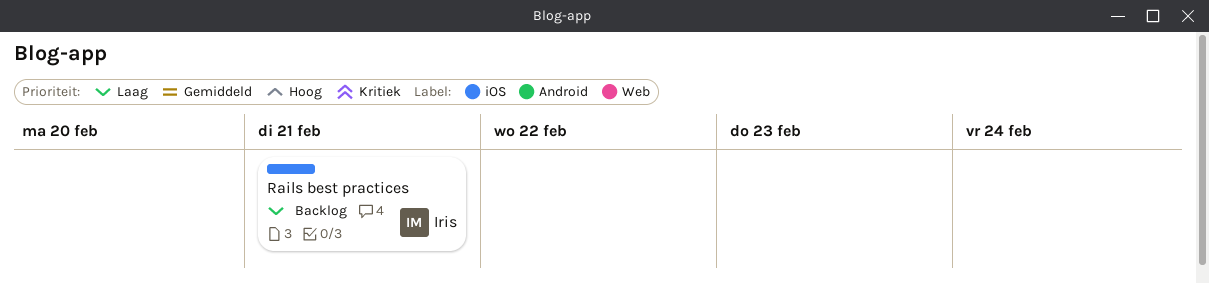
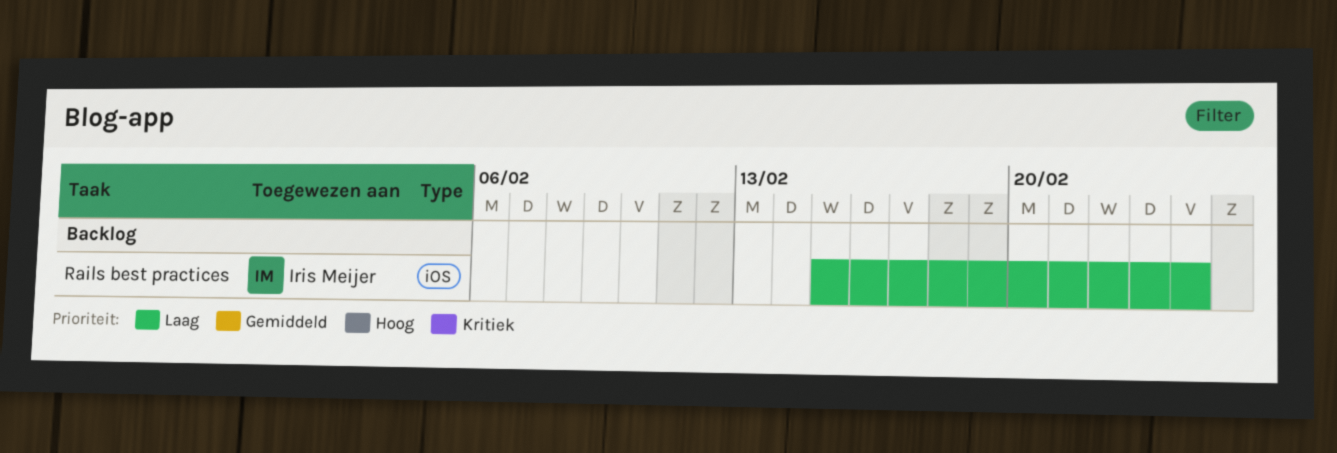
Rails best practices, due: Feb 21 -> Feb 24

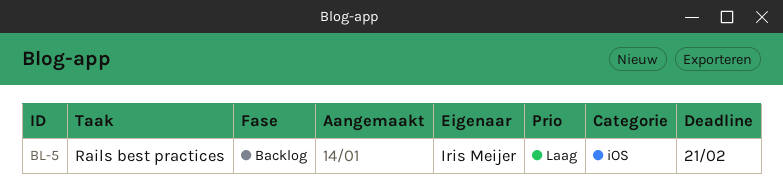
Rails best practices, due: Feb 24 -> Feb 21

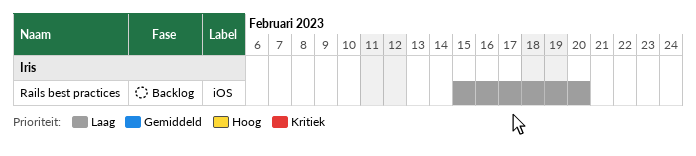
Rails best practices, due: Feb 21 -> Feb 20

